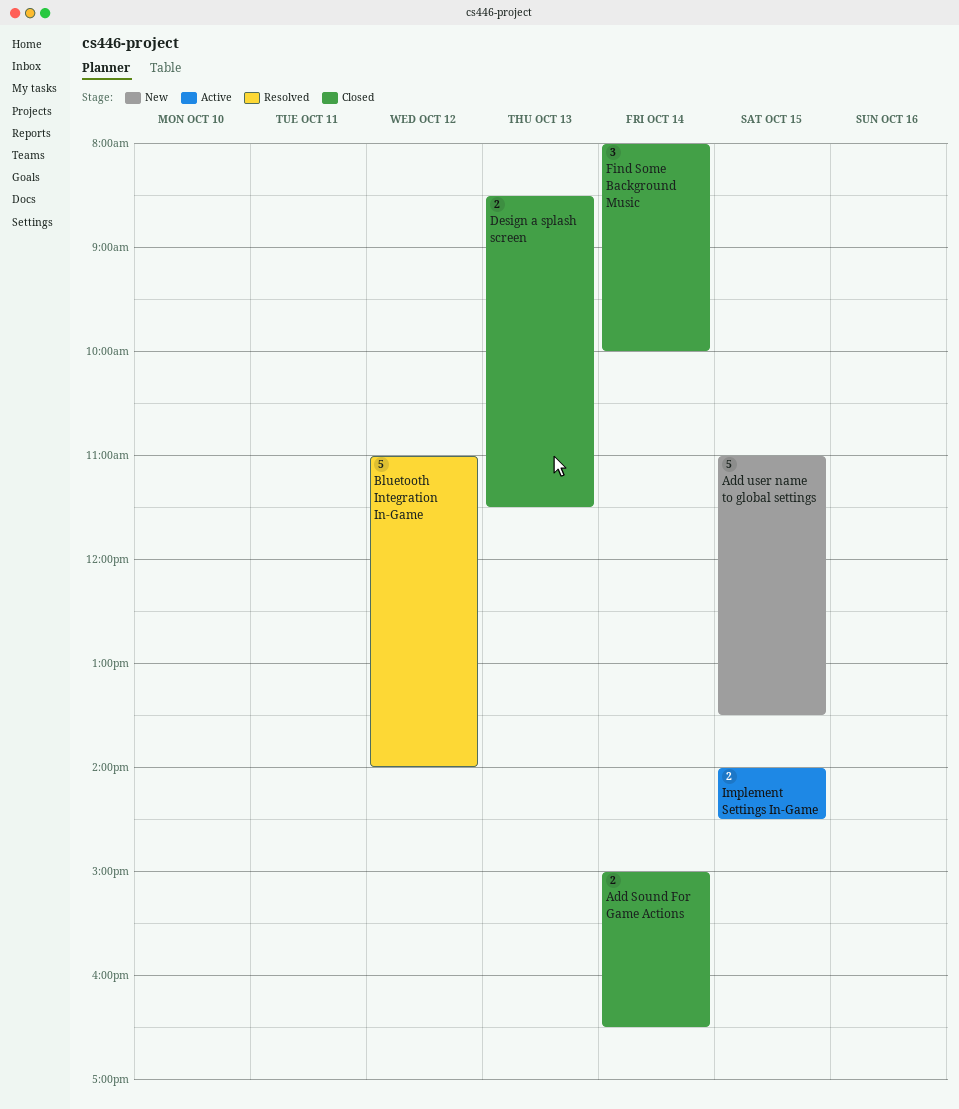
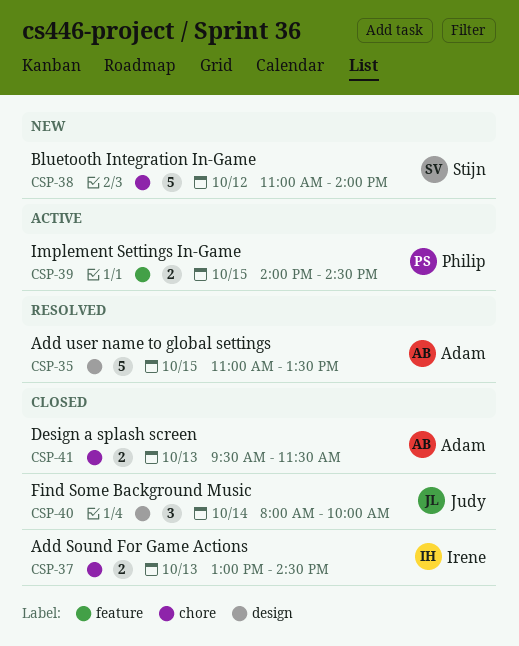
Add Sound For Game Actions, day: Oct 14 -> Oct 13
Add Sound For Game Actions, begins: 15:00 -> 13:00
Add Sound For Game Actions, ends: 16:30 -> 14:30
Add user name to global settings, status: New -> Resolved
Bluetooth Integration In-Game, status: Resolved -> New
Design a splash screen, begins: 08:30 -> 09:30

